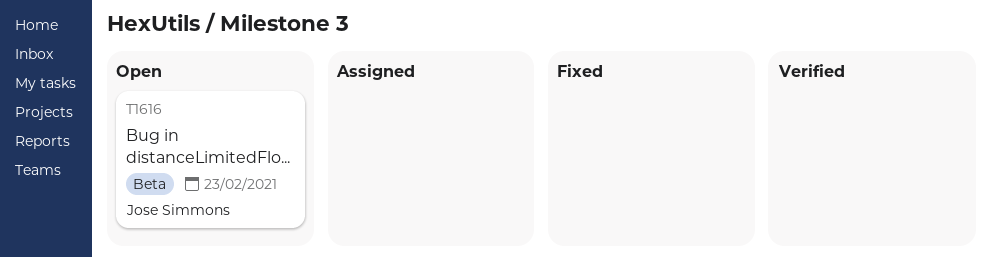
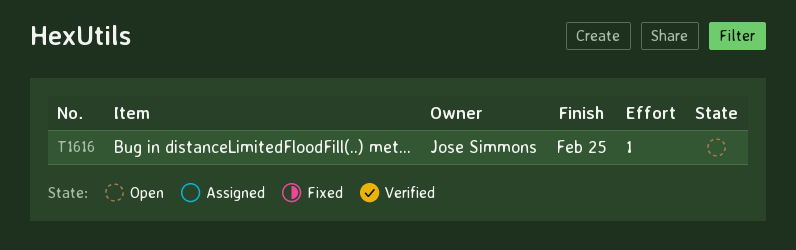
T1616, due: Feb 23 -> Feb 25

